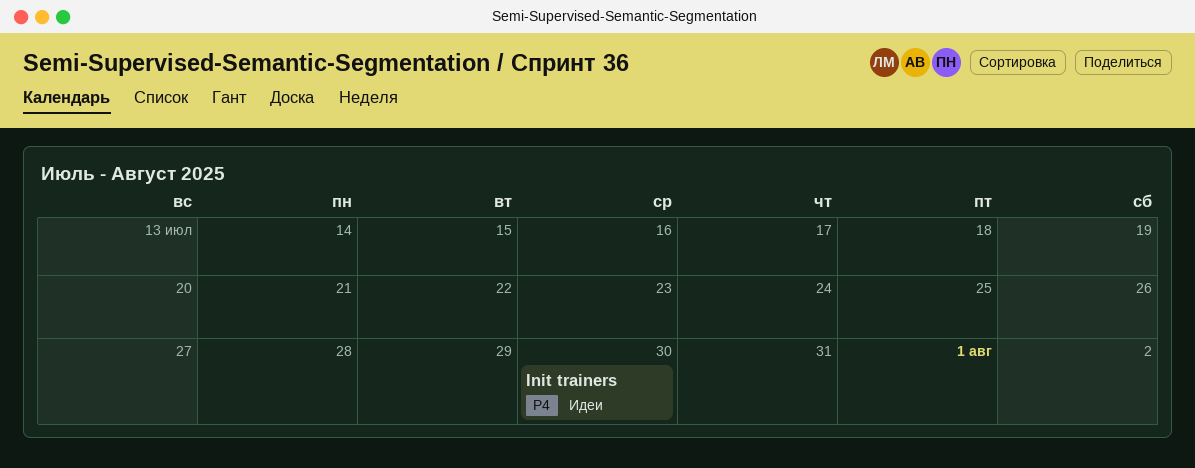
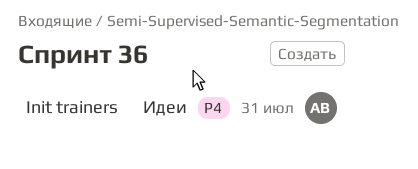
Init trainers, due: Jul 30 -> Jul 31

